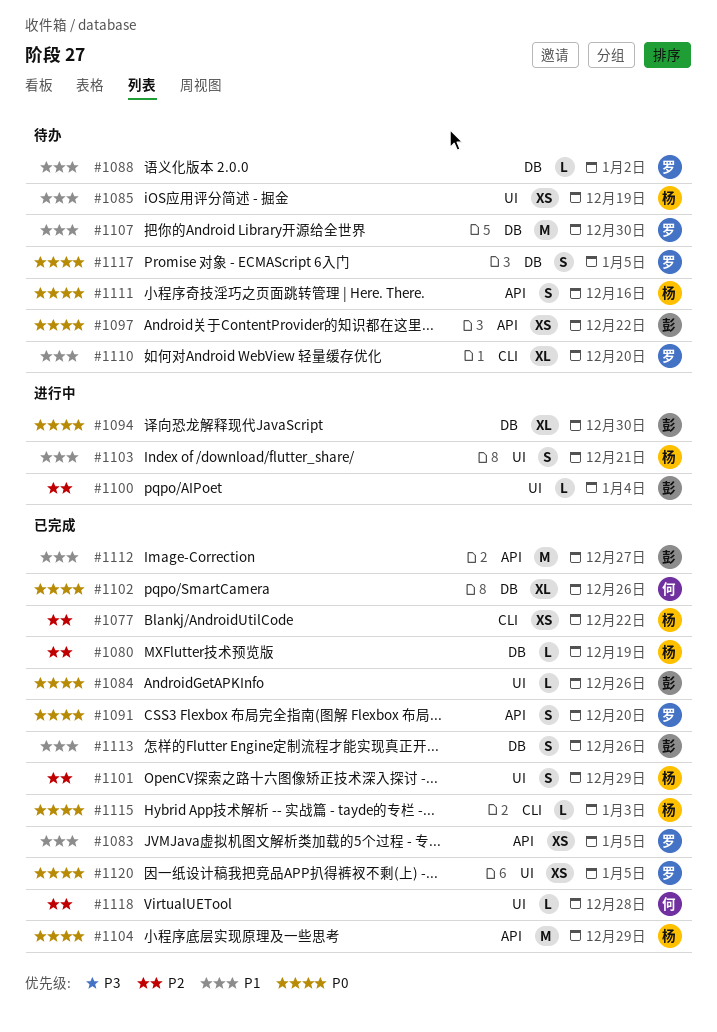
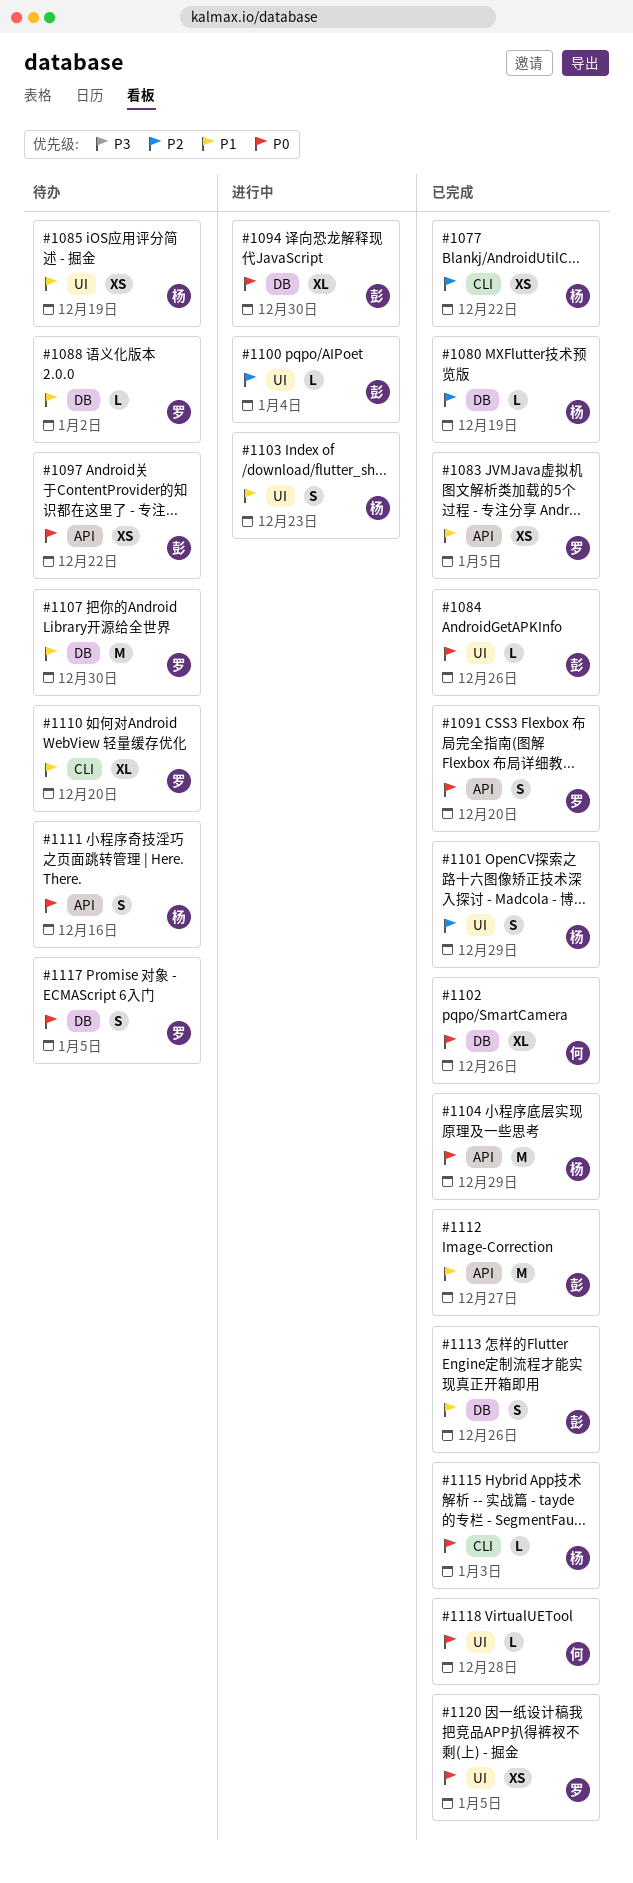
#1103, due: Dec 21 -> Dec 23
#1118, priority: P2 -> P0

